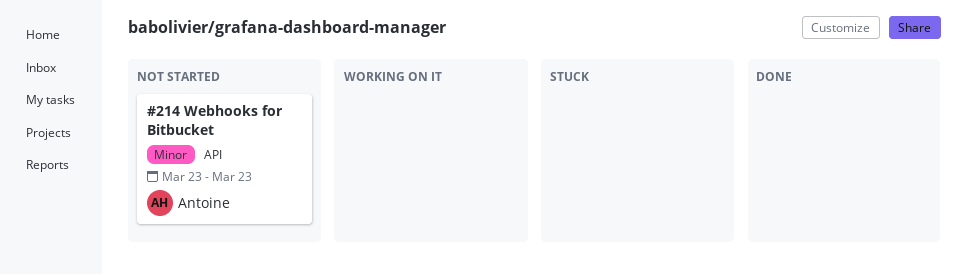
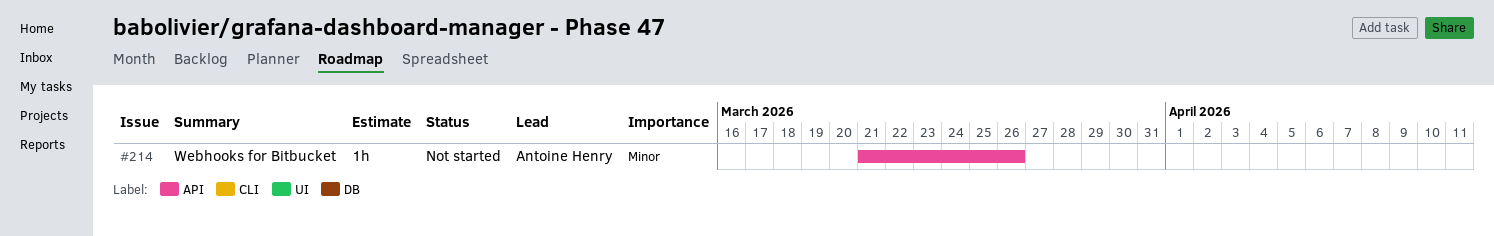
#214, start: Mar 23 -> Mar 21
#214, due: Mar 23 -> Mar 26

